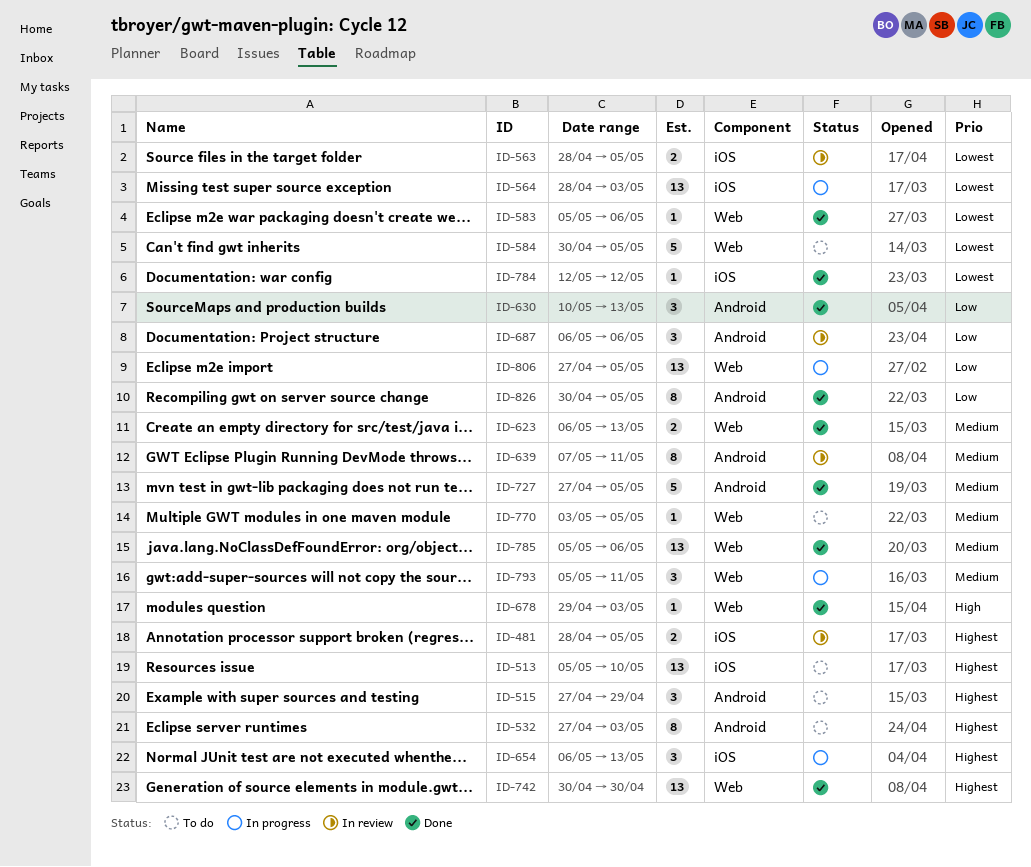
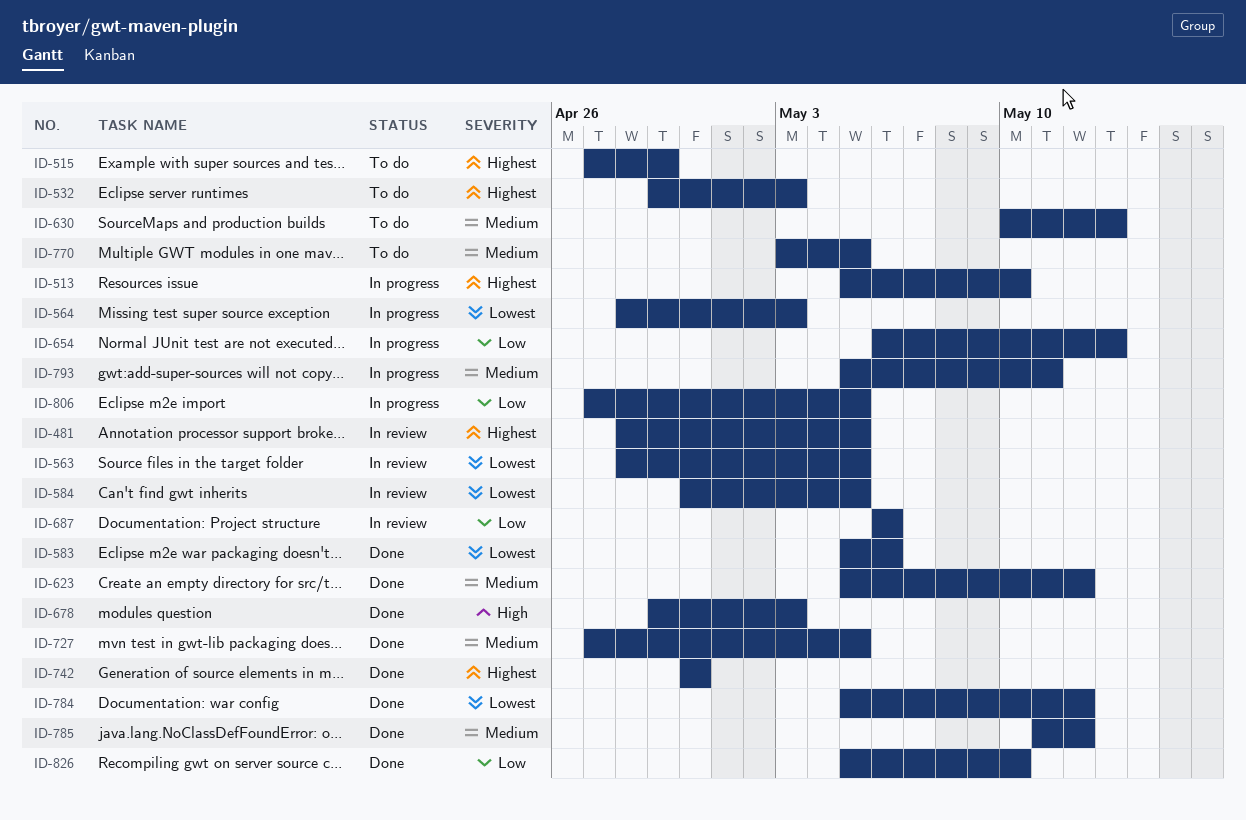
ID-513, status: To do -> In progress
ID-532, start: Apr 27 -> Apr 29
ID-584, status: To do -> In review
ID-623, start: May 6 -> May 5
ID-623, due: May 13 -> May 12
ID-630, status: Done -> To do
ID-630, priority: Low -> Medium
ID-639: present -> none
ID-654, priority: Highest -> Low
ID-784, start: May 12 -> May 5
ID-785, start: May 5 -> May 11
ID-785, due: May 6 -> May 12
ID-826, start: Apr 30 -> May 5
ID-826, due: May 5 -> May 10

